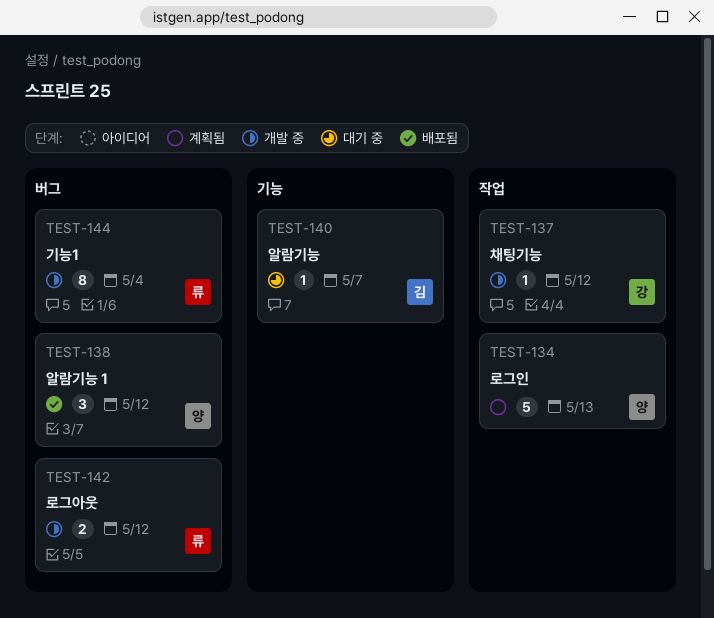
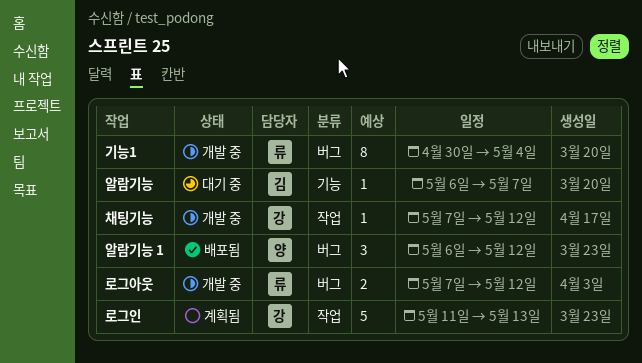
로그인, owner: 양 -> 강

